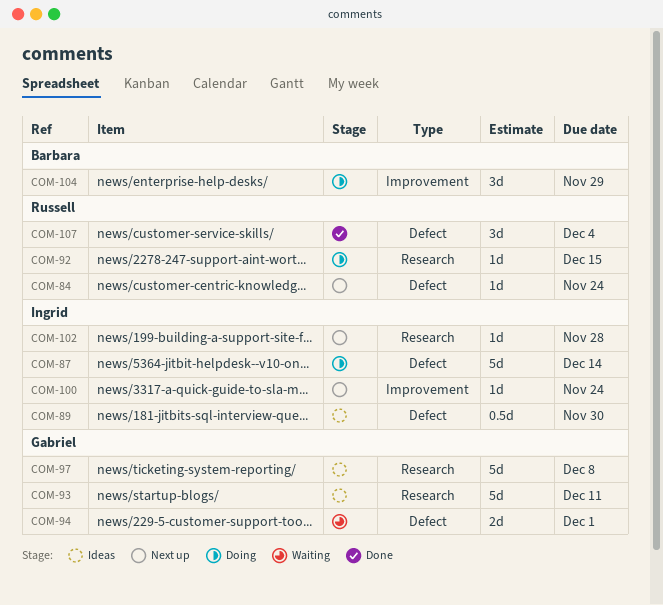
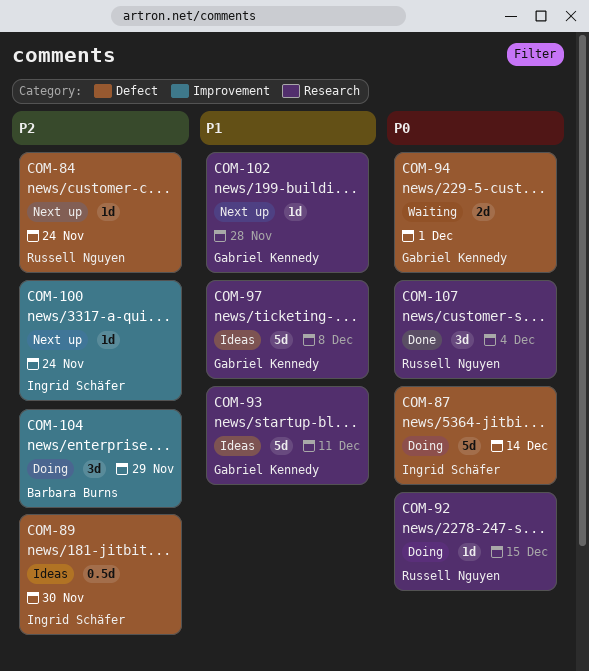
COM-102, owner: Ingrid Schäfer -> Gabriel Kennedy
COM-107, label: Defect -> Research

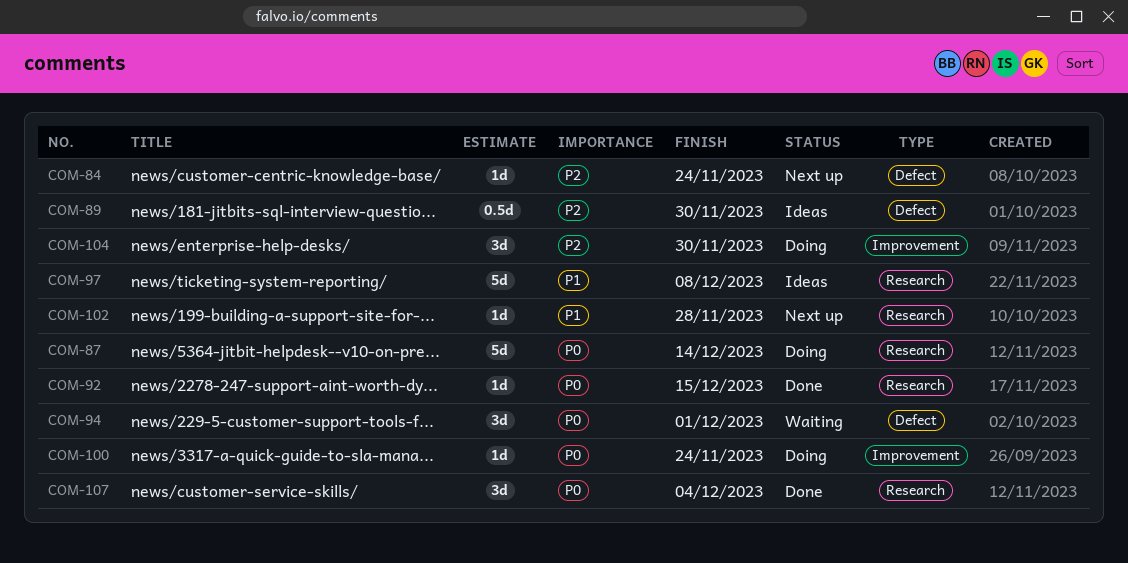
COM-87, label: Defect -> Research
COM-92, status: Doing -> Done
COM-93: present -> none
COM-94, estimate: 2d -> 3d
COM-100, status: Next up -> Doing
COM-100, priority: P2 -> P0
COM-104, due: Nov 29 -> Nov 30

